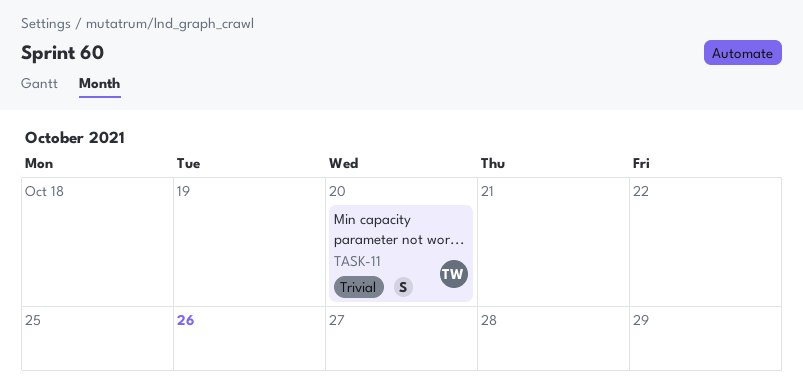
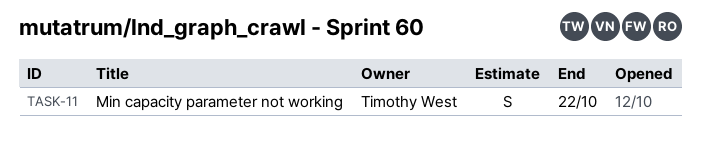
TASK-11, due: Oct 20 -> Oct 22

